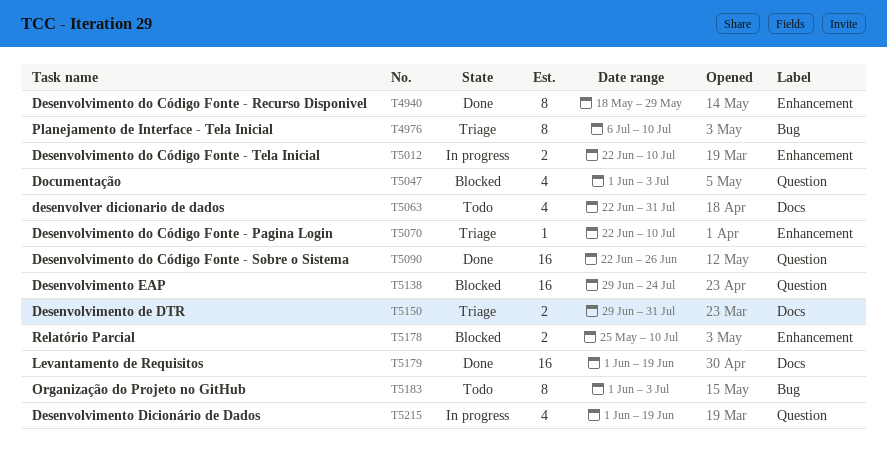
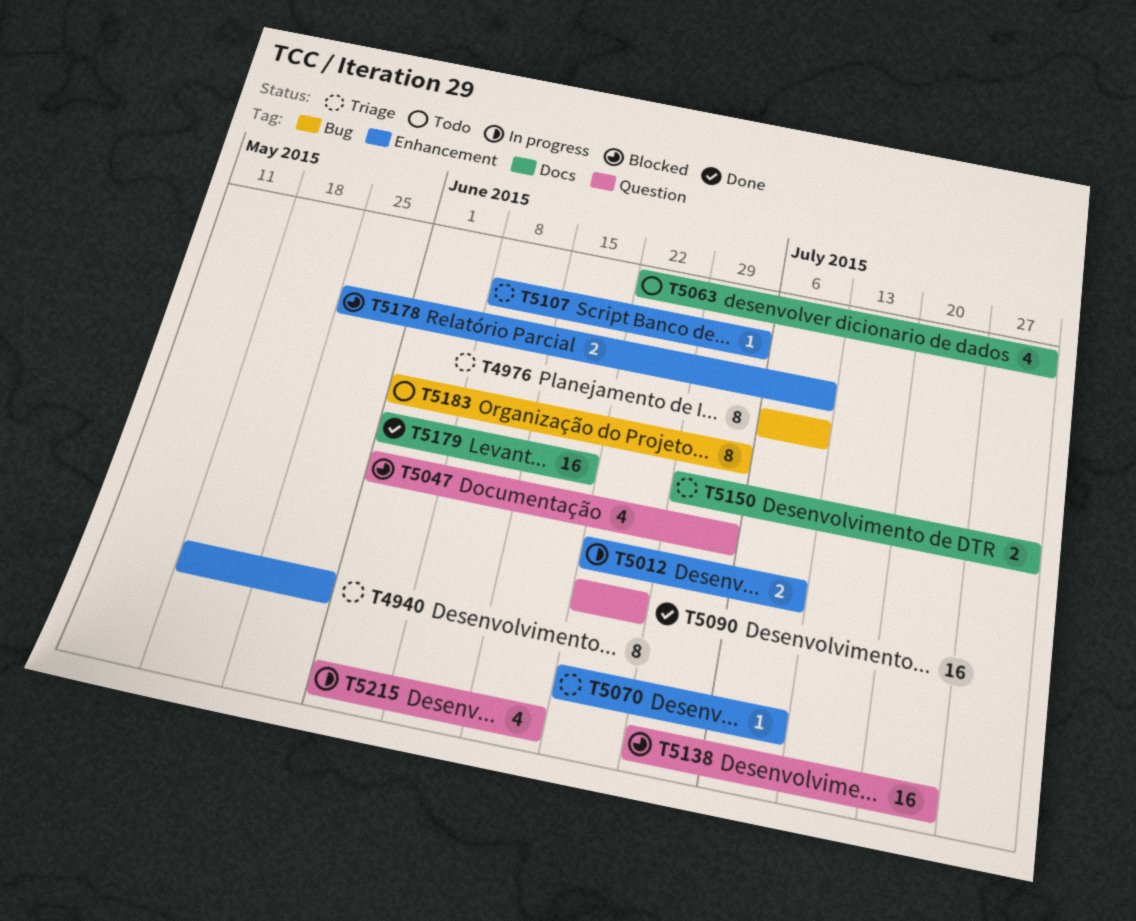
T4940, status: Done -> Triage
T5107: none -> present

